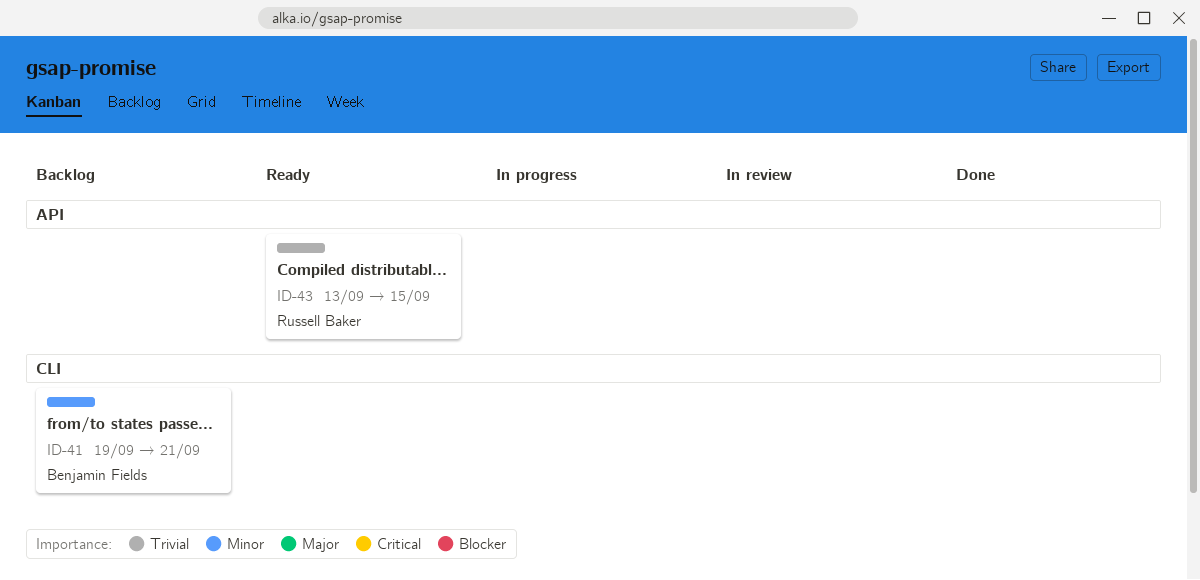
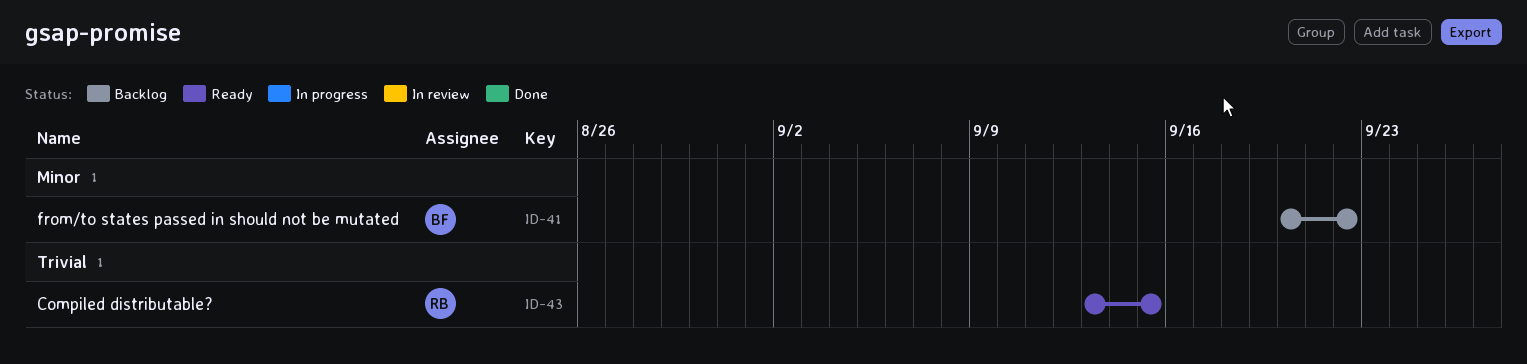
ID-41, start: Sep 19 -> Sep 20
ID-41, due: Sep 21 -> Sep 22

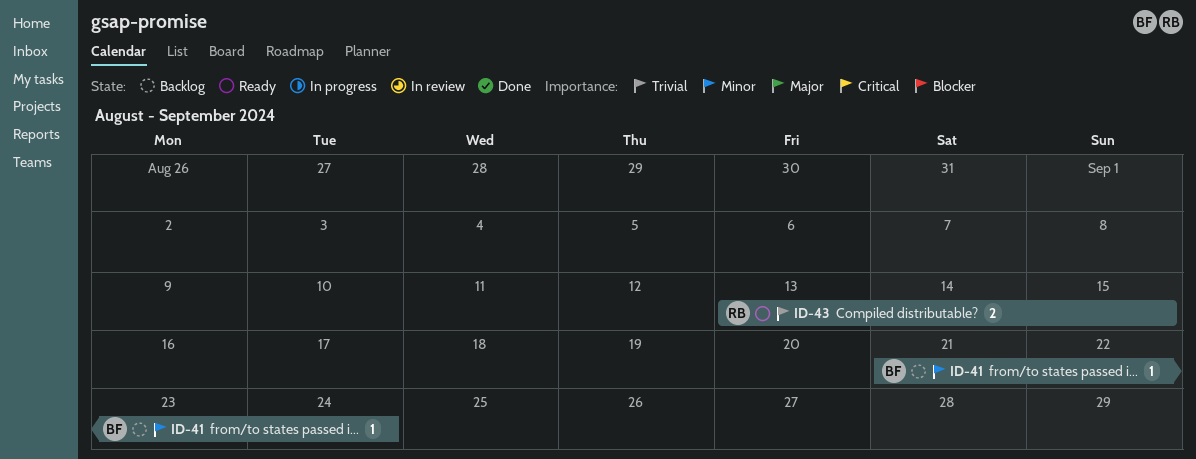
ID-41, start: Sep 20 -> Sep 21
ID-41, due: Sep 22 -> Sep 24

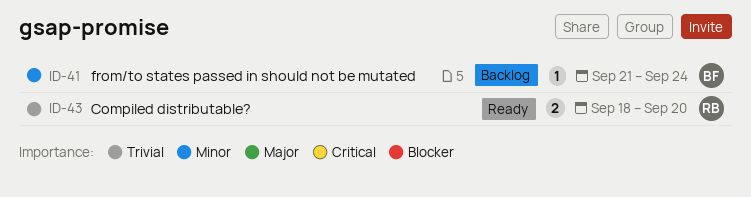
ID-43, start: Sep 13 -> Sep 18
ID-43, due: Sep 15 -> Sep 20

